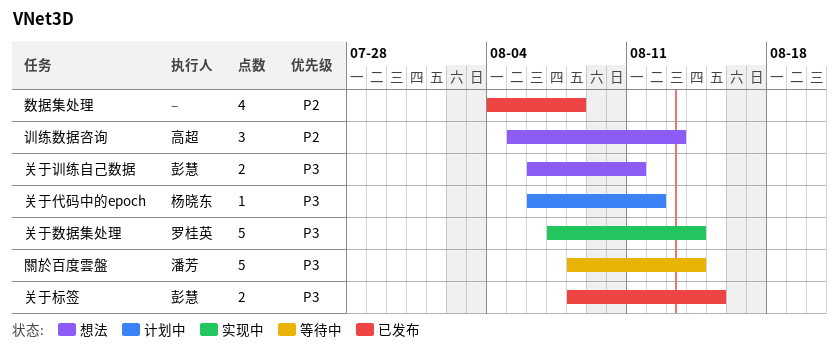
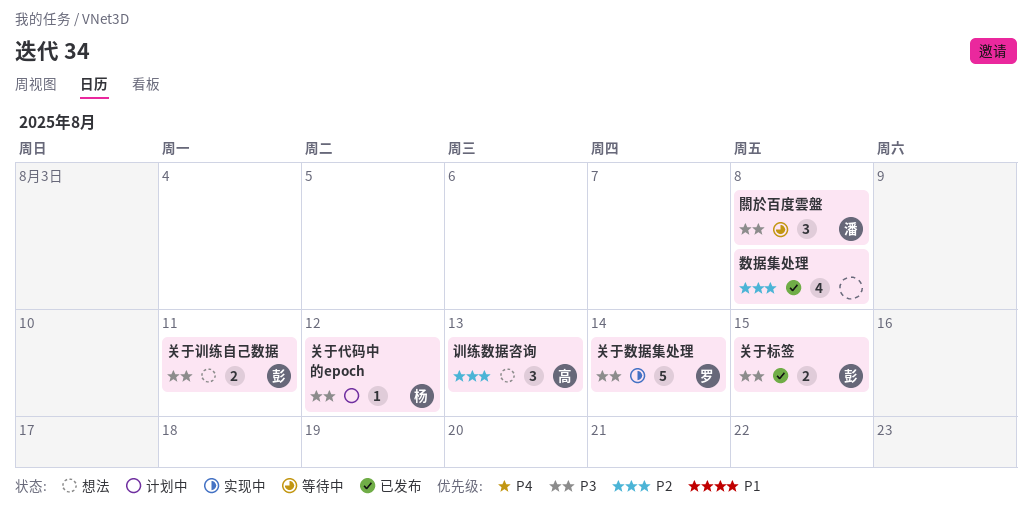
關於百度雲盤, estimate: 5 -> 3
關於百度雲盤, due: Aug 14 -> Aug 8

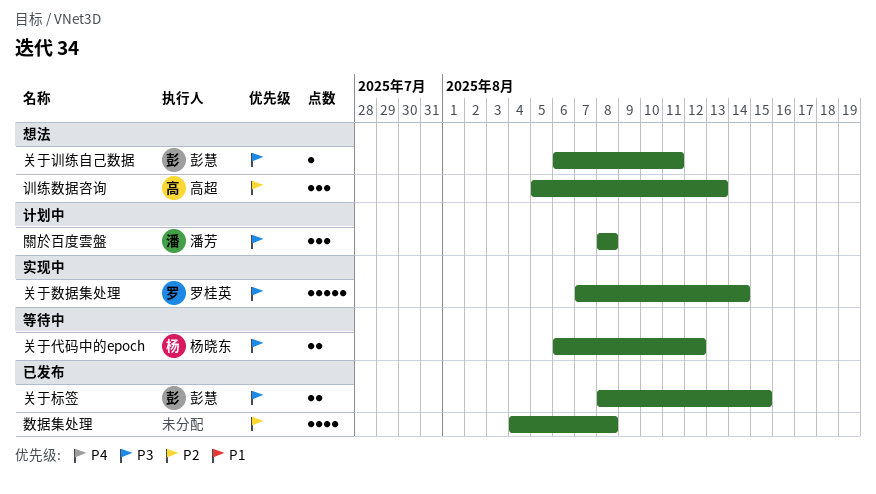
关于代码中的epoch, status: 计划中 -> 等待中
关于代码中的epoch, estimate: 1 -> 2
关于训练自己数据, estimate: 2 -> 1
關於百度雲盤, status: 等待中 -> 计划中

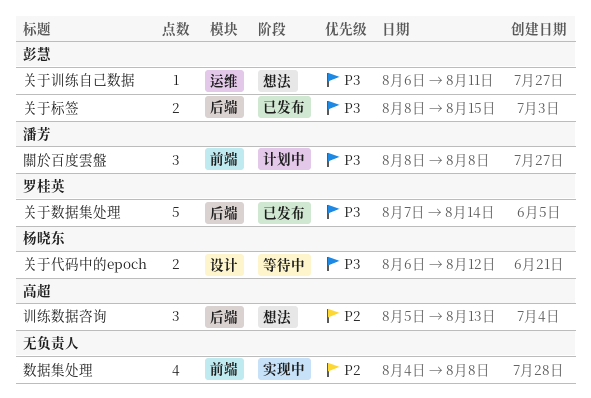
关于数据集处理, status: 实现中 -> 已发布
数据集处理, status: 已发布 -> 实现中

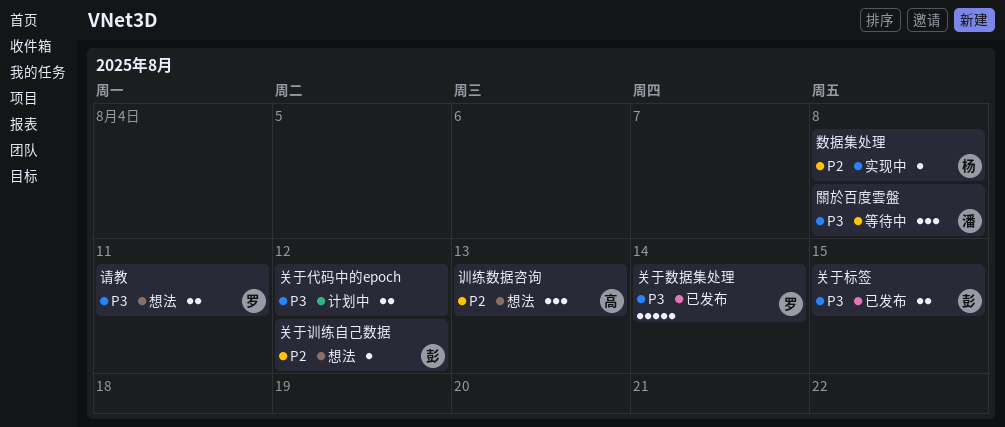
关于代码中的epoch, status: 等待中 -> 计划中
关于代码中的epoch, owner: 杨晓东 -> none
关于训练自己数据, priority: P3 -> P2
关于训练自己数据, due: Aug 11 -> Aug 12
数据集处理, owner: none -> 杨晓东
数据集处理, estimate: 4 -> 1
请教: none -> present
關於百度雲盤, status: 计划中 -> 等待中

